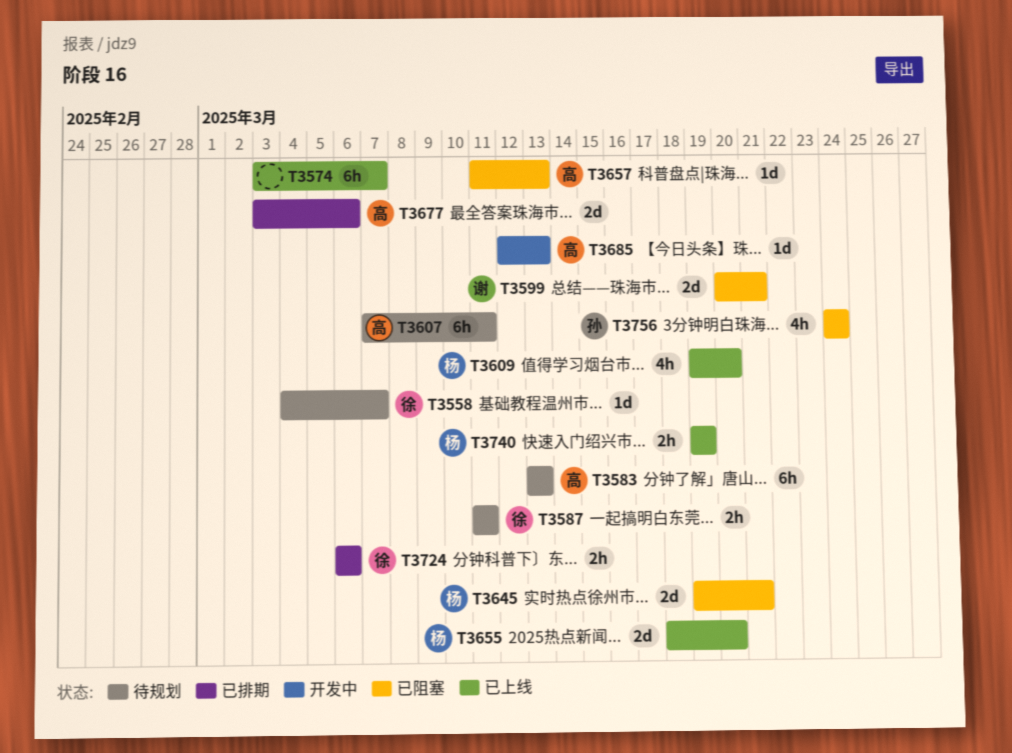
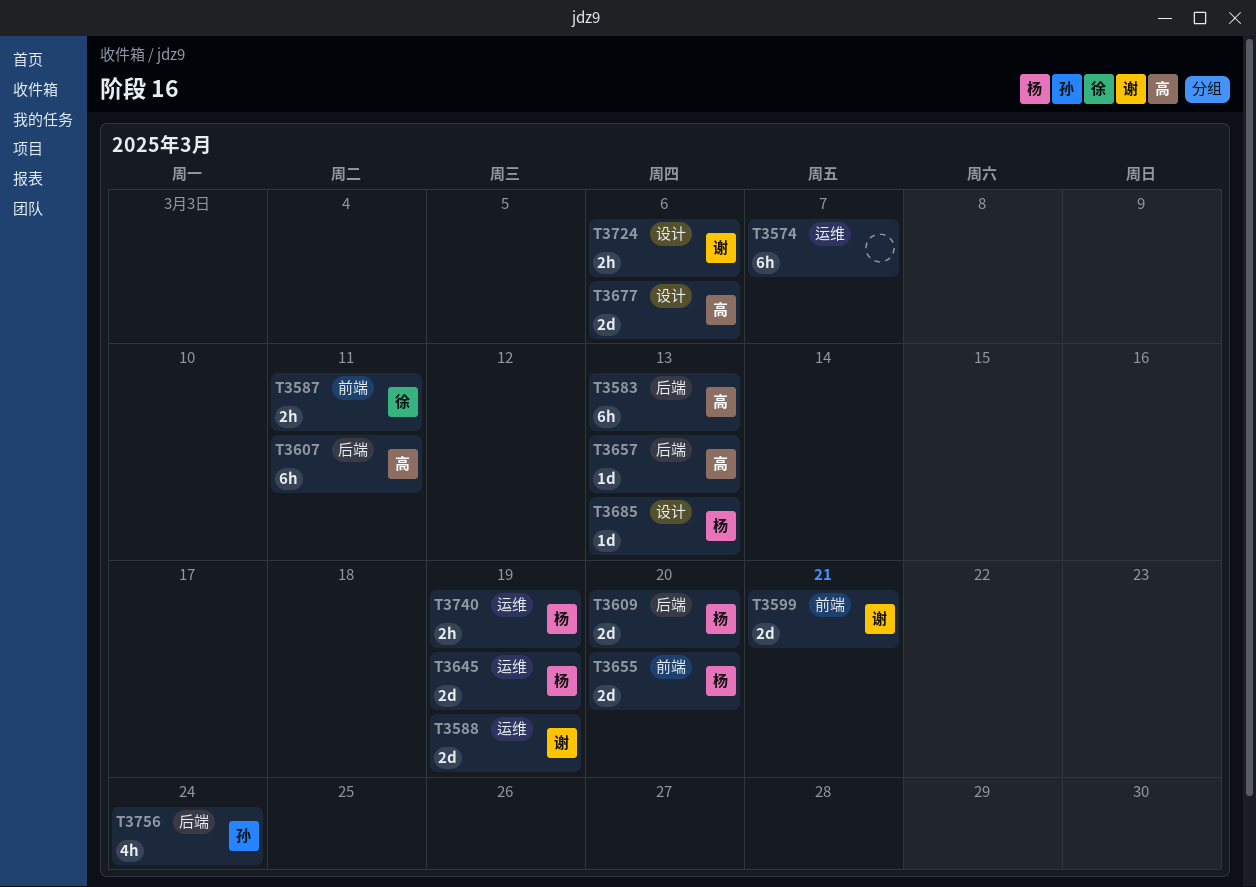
T3558: present -> none
T3588: none -> present
T3609, estimate: 4h -> 2d
T3645, due: Mar 21 -> Mar 19
T3685, owner: 高 -> 杨
T3724, owner: 徐 -> 谢

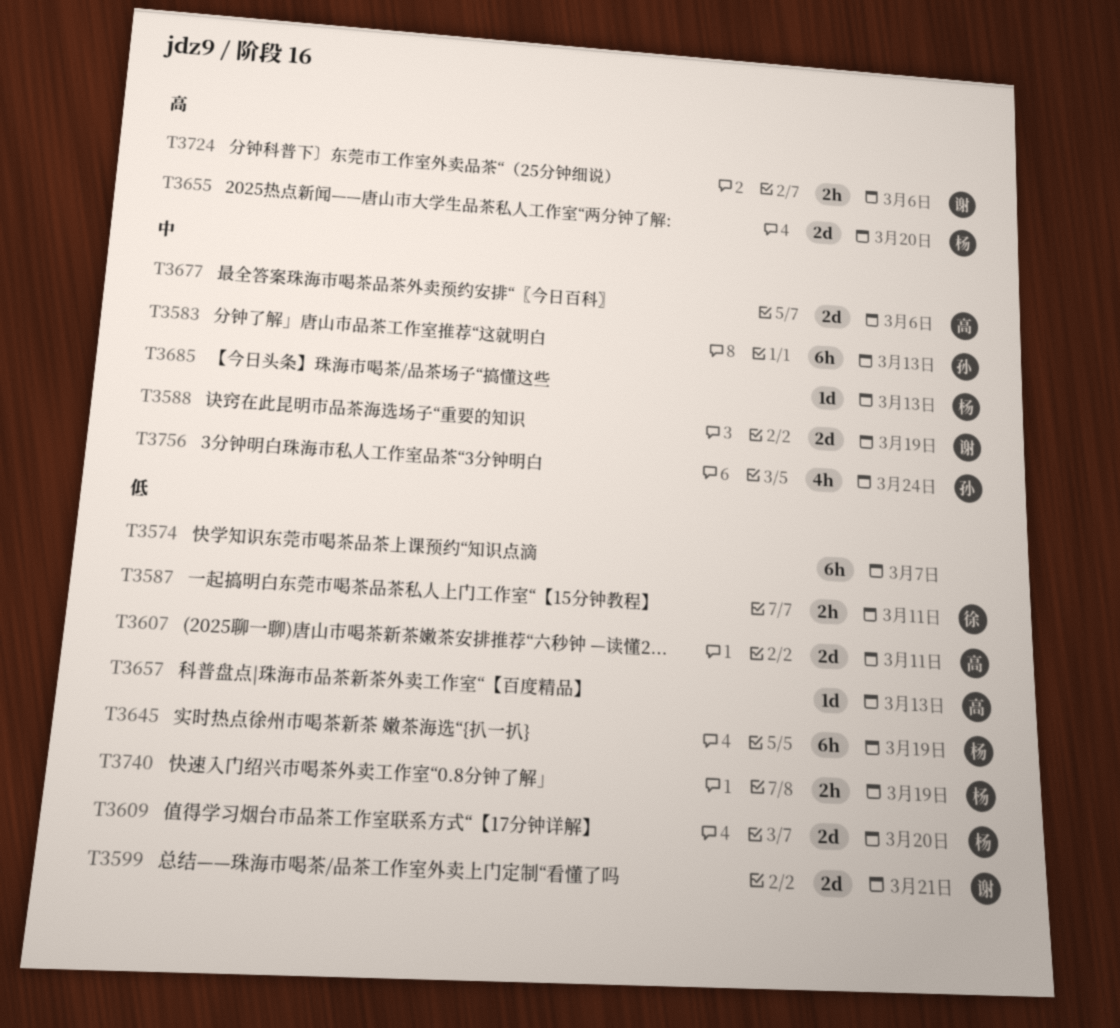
T3583, owner: 高 -> 孙
T3607, estimate: 6h -> 2d
T3645, estimate: 2d -> 6h

